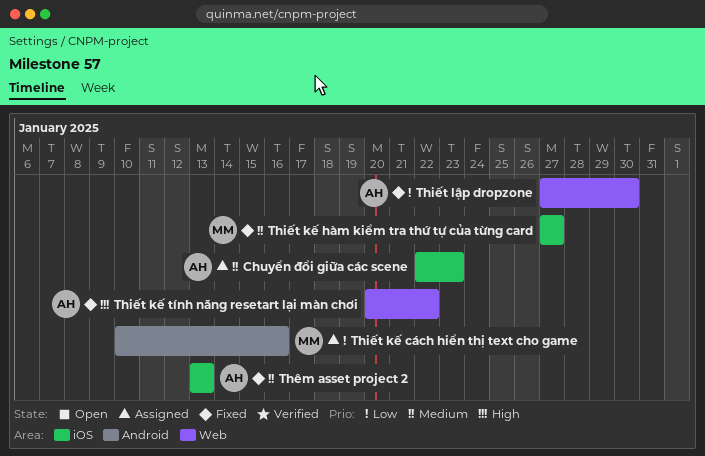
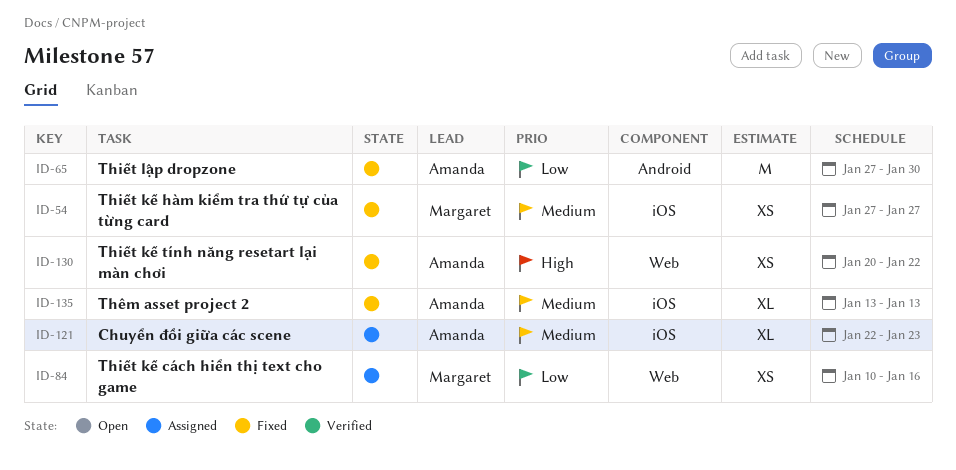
Thiết kế cách hiển thị text cho game, label: Android -> Web
Thiết lập dropzone, label: Web -> Android

